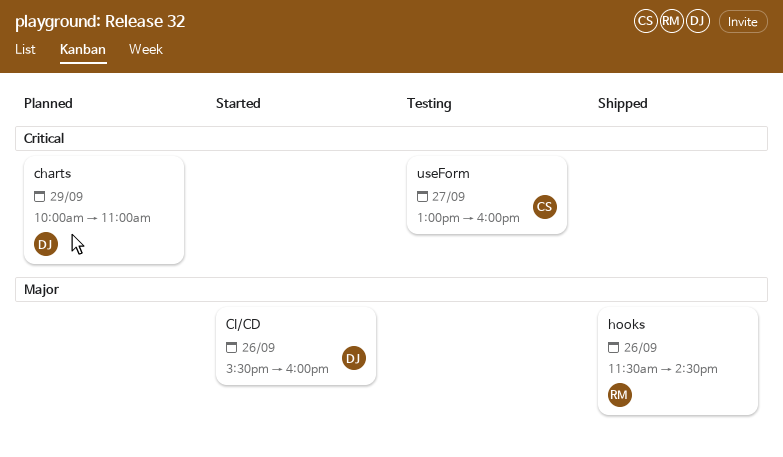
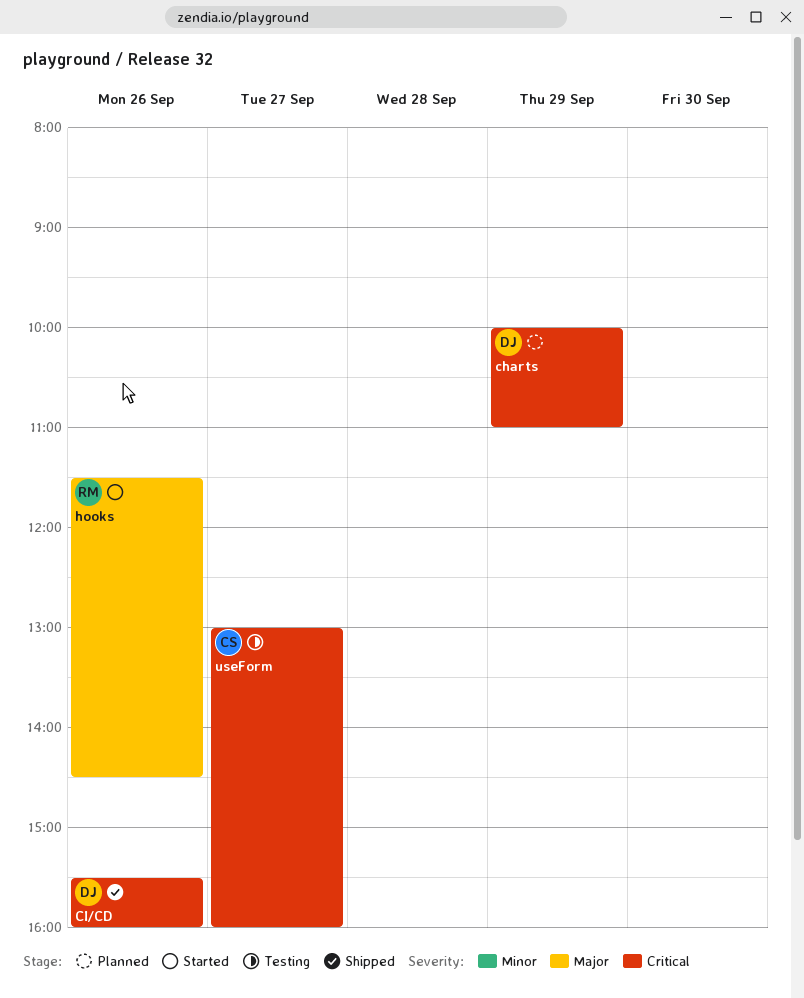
CI/CD, status: Started -> Shipped
CI/CD, priority: Major -> Critical
hooks, status: Shipped -> Started

